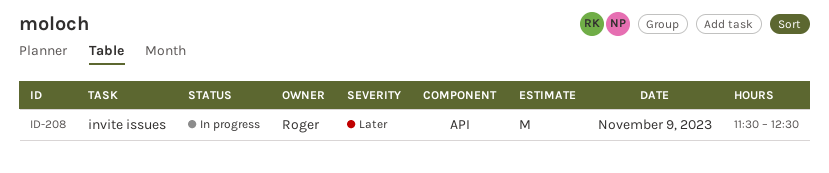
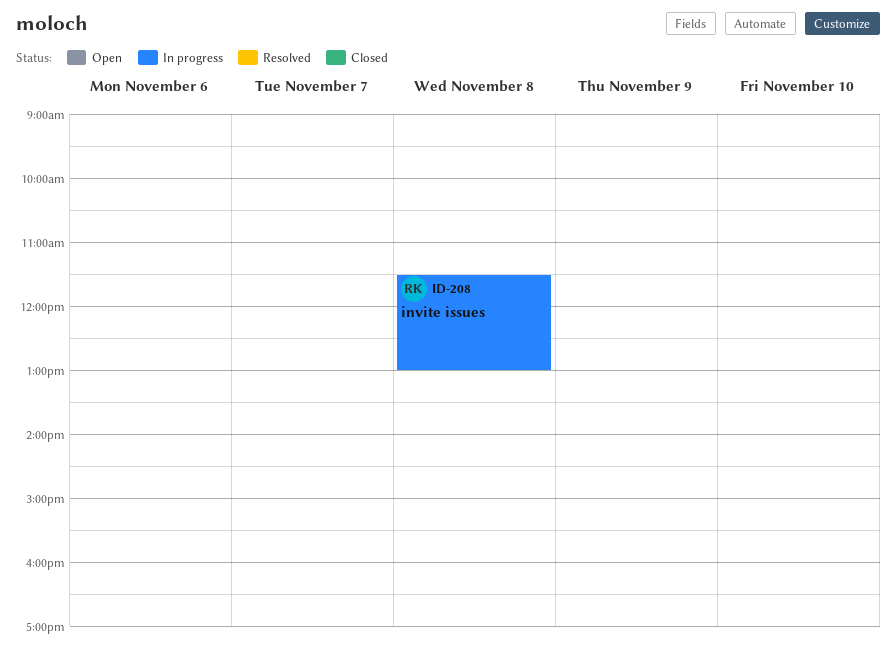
ID-208, day: Nov 9 -> Nov 8
ID-208, ends: 12:30 -> 13:00

